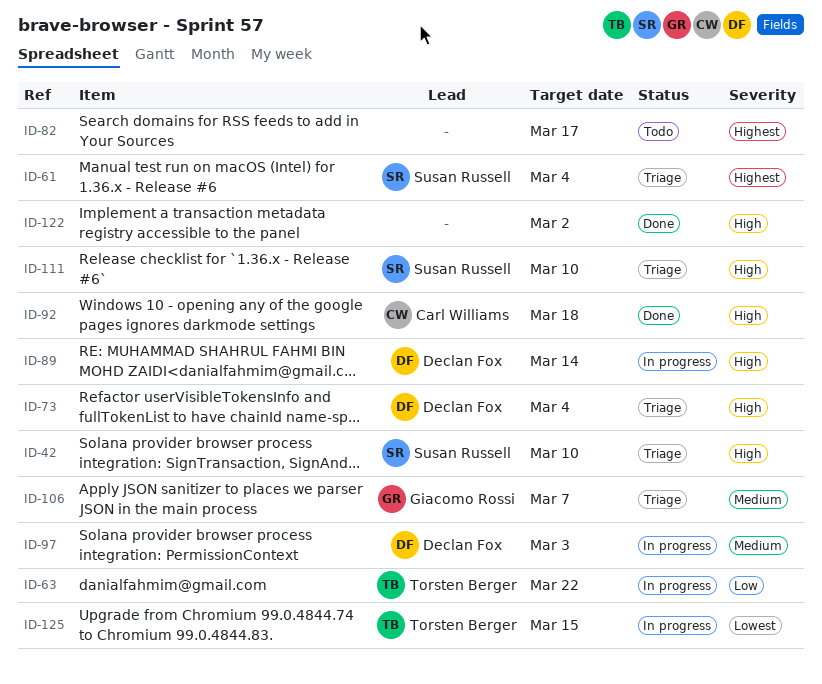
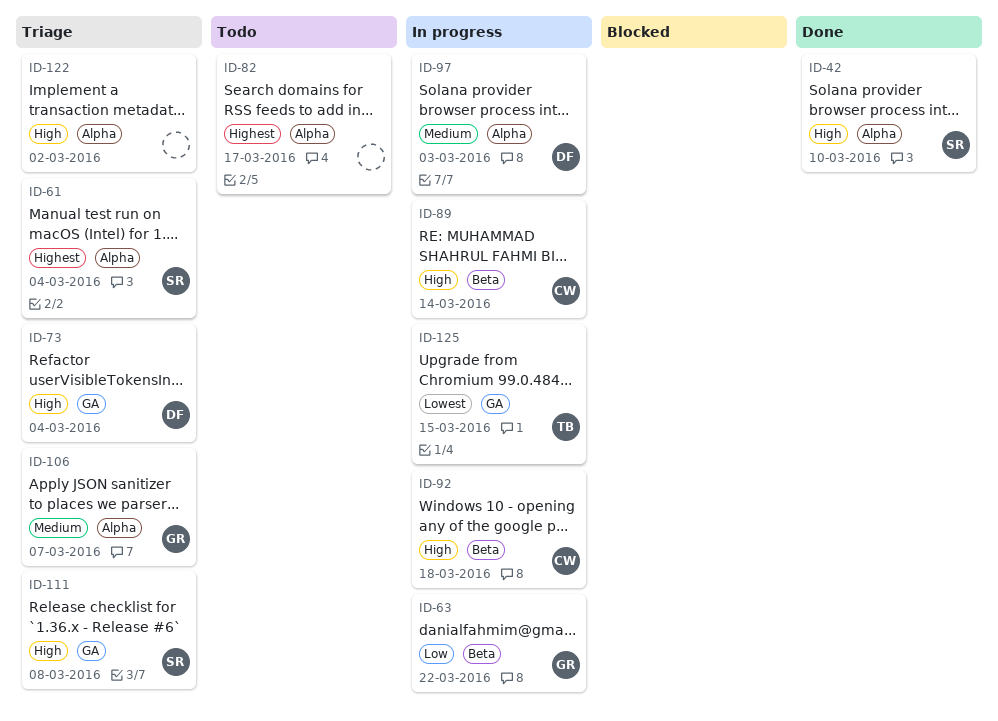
ID-42, status: Triage -> Done
ID-63, owner: Torsten Berger -> Giacomo Rossi
ID-89, owner: Declan Fox -> Carl Williams
ID-92, status: Done -> In progress
ID-111, due: Mar 10 -> Mar 8
ID-122, status: Done -> Triage

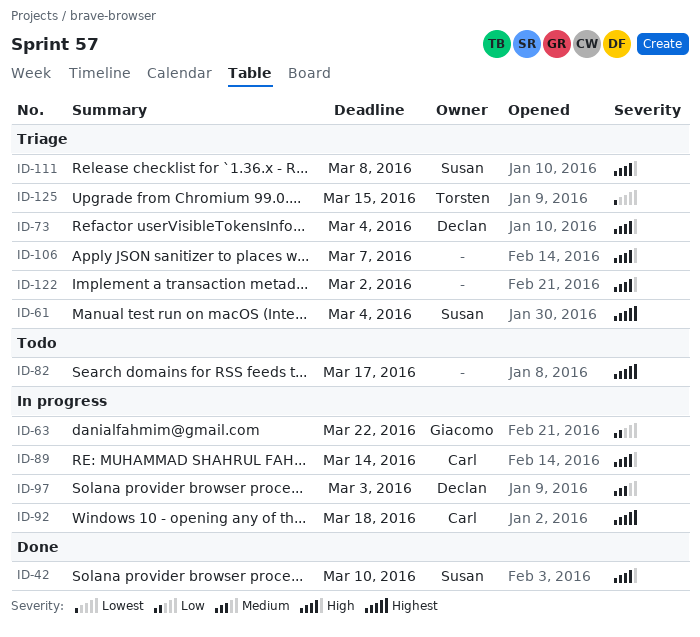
ID-92, priority: High -> Highest
ID-106, owner: Giacomo -> none
ID-106, priority: Medium -> High
ID-125, status: In progress -> Triage

